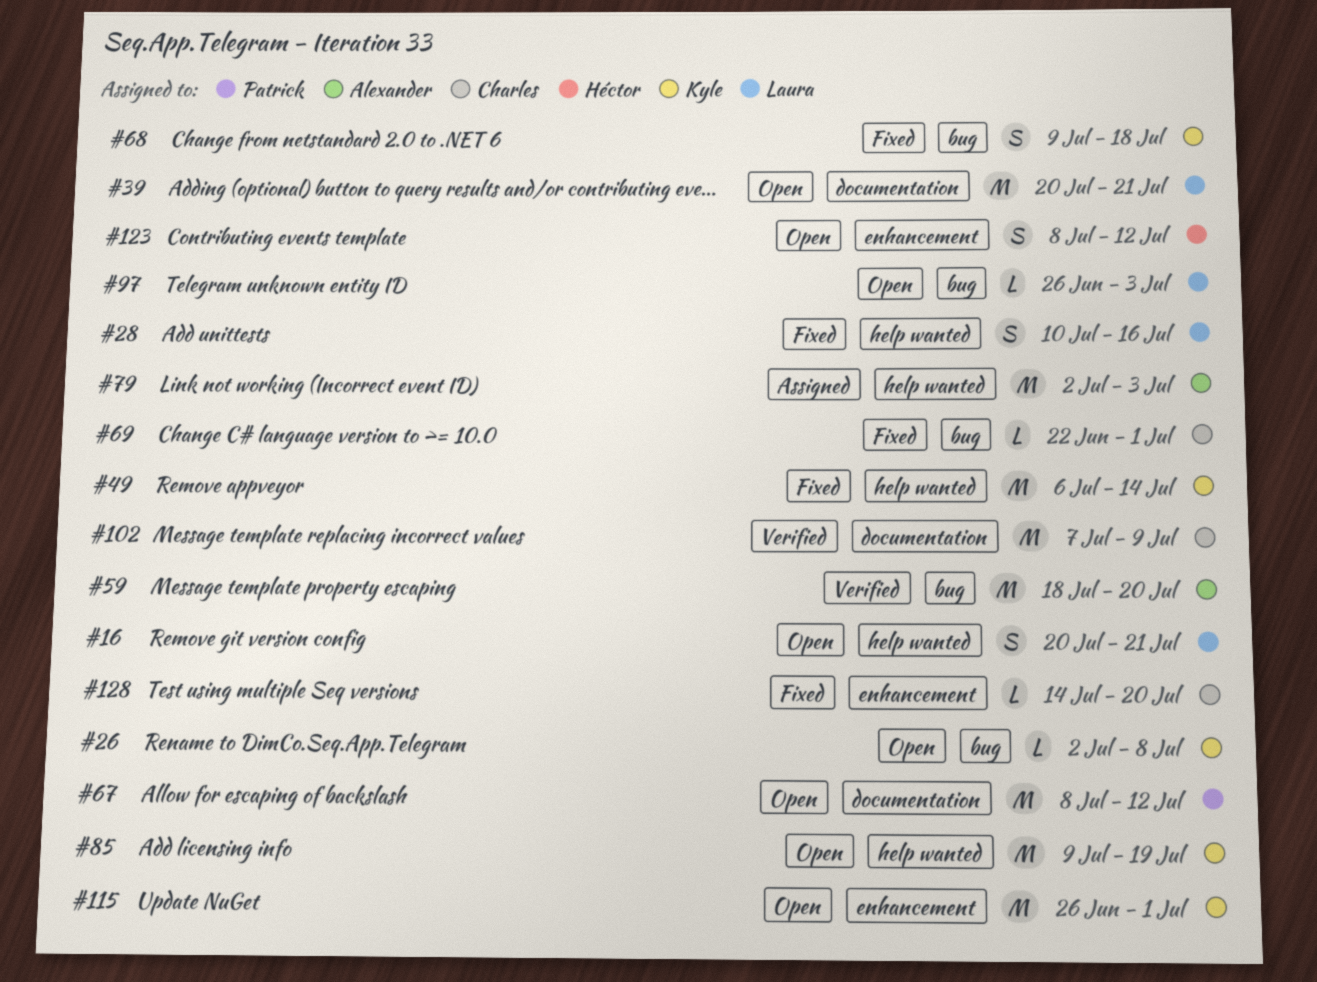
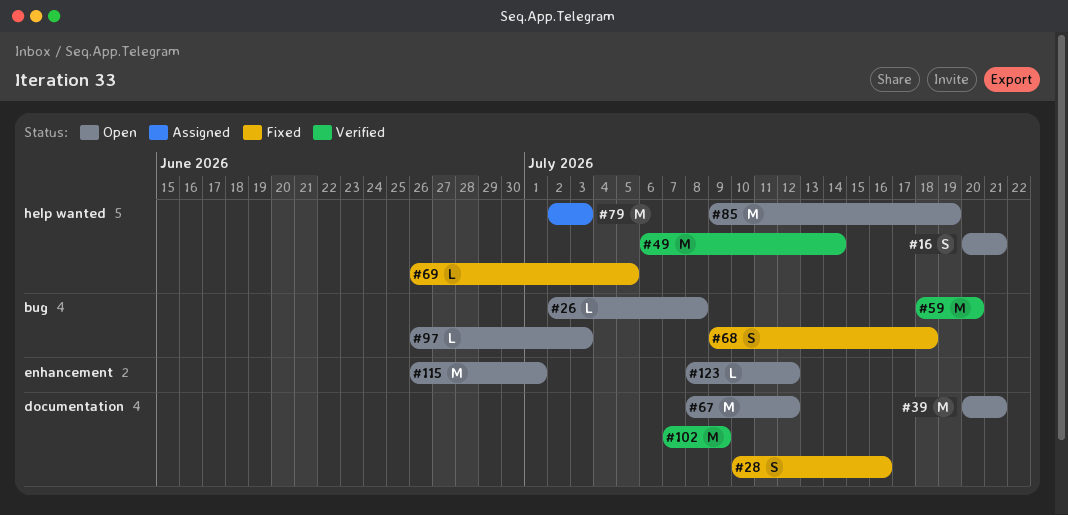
#28, label: help wanted -> documentation
#49, status: Fixed -> Verified
#69, label: bug -> help wanted
#69, start: Jun 22 -> Jun 26
#69, due: Jul 1 -> Jul 5
#123, estimate: S -> L
#128: present -> none

